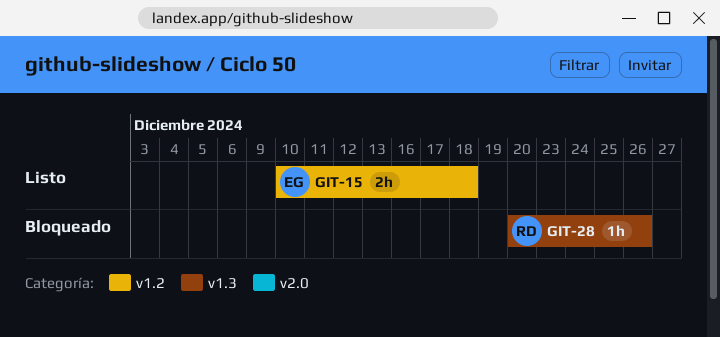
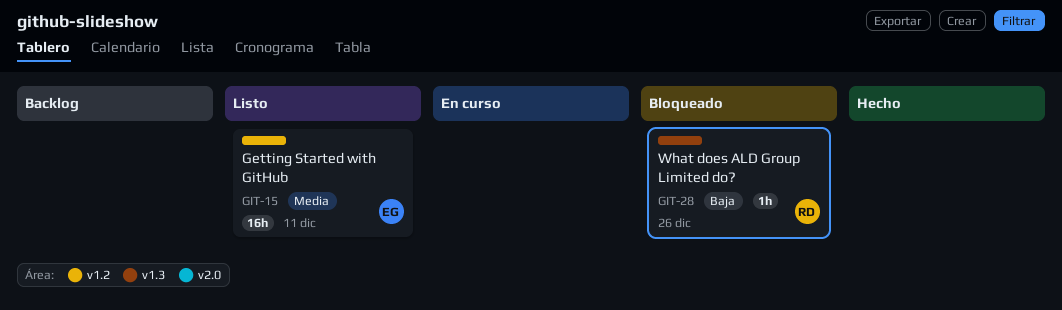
GIT-15, estimate: 2h -> 16h
GIT-15, due: Dec 18 -> Dec 11

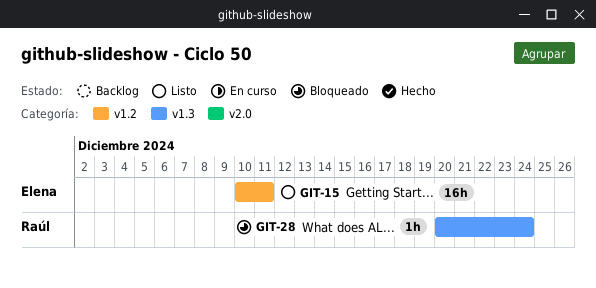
GIT-28, due: Dec 26 -> Dec 24

